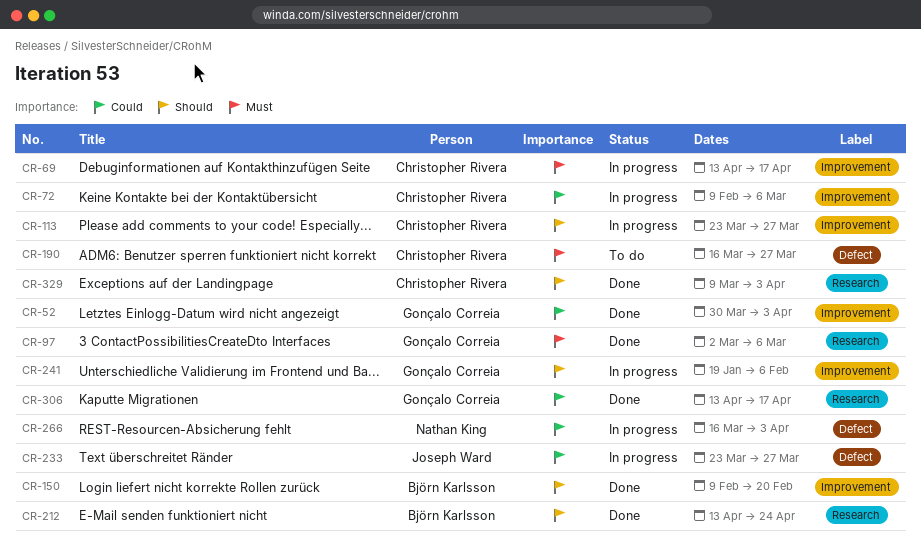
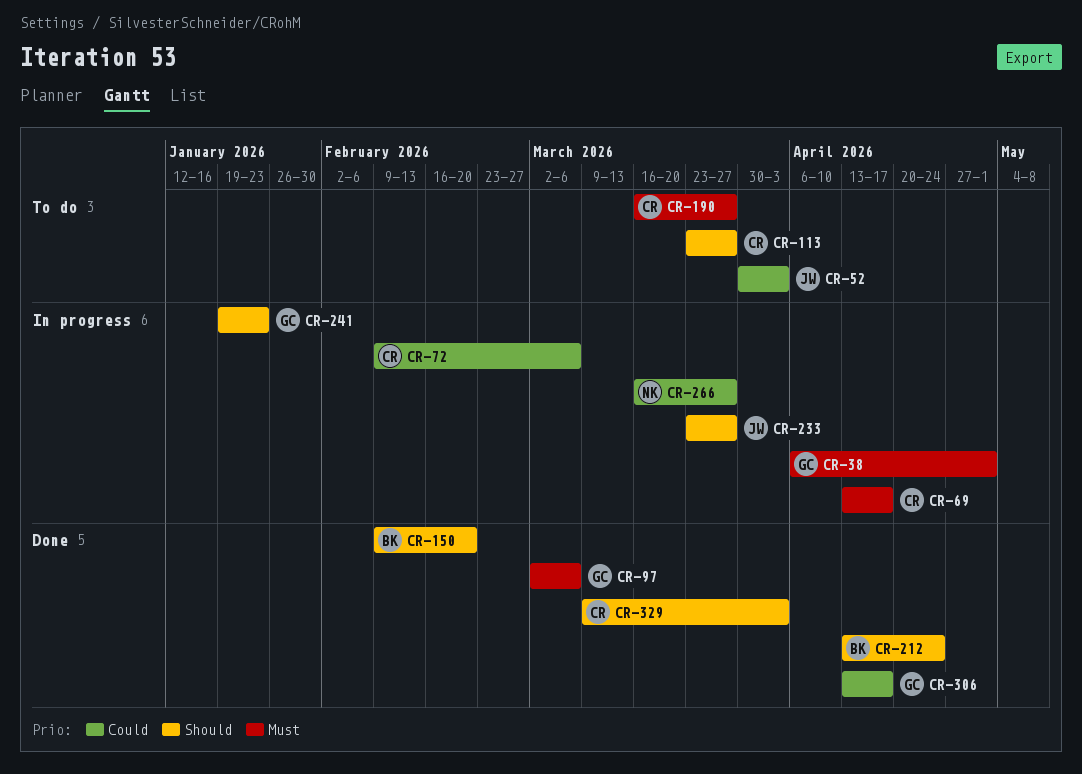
CR-38: none -> present
CR-52, status: Done -> To do
CR-52, owner: Gonçalo Correia -> Joseph Ward
CR-113, status: In progress -> To do
CR-233, priority: Could -> Should
CR-241, due: Feb 6 -> Jan 23
CR-266, due: Apr 3 -> Mar 27

